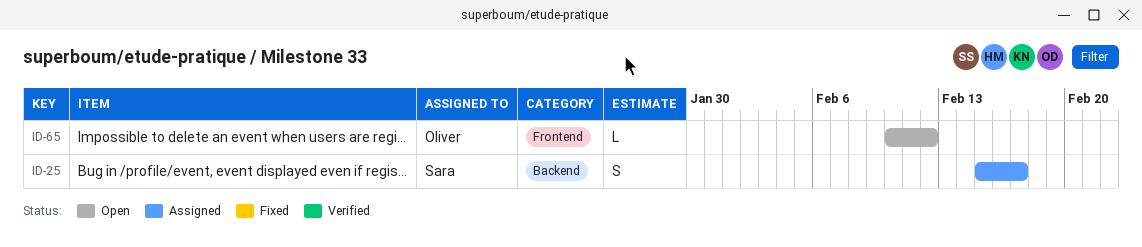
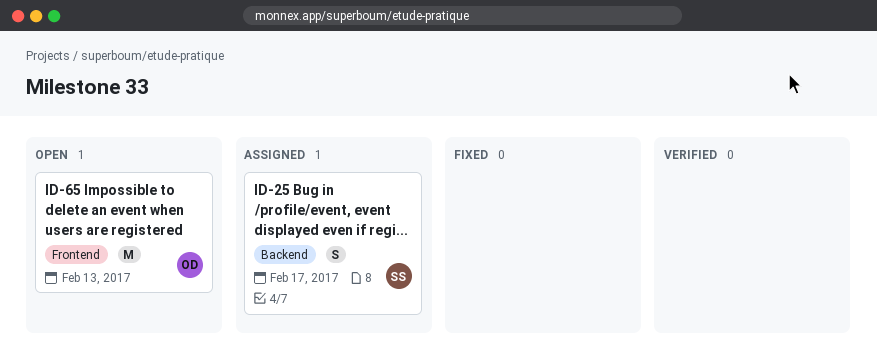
ID-65, estimate: L -> M
ID-65, due: Feb 12 -> Feb 13

